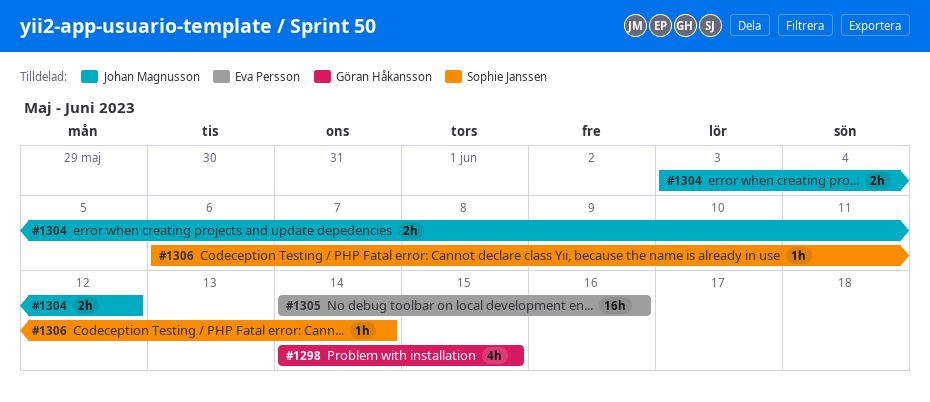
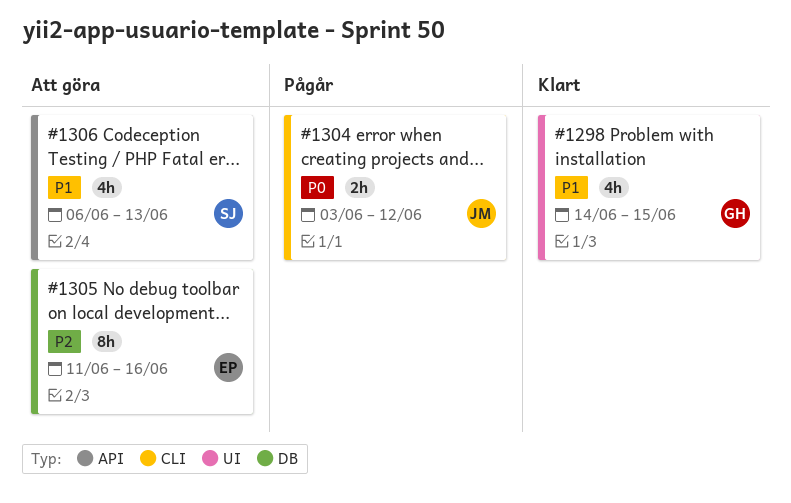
#1305, estimate: 16h -> 8h
#1305, start: Jun 14 -> Jun 11
#1306, estimate: 1h -> 4h
#1306, due: Jun 14 -> Jun 13

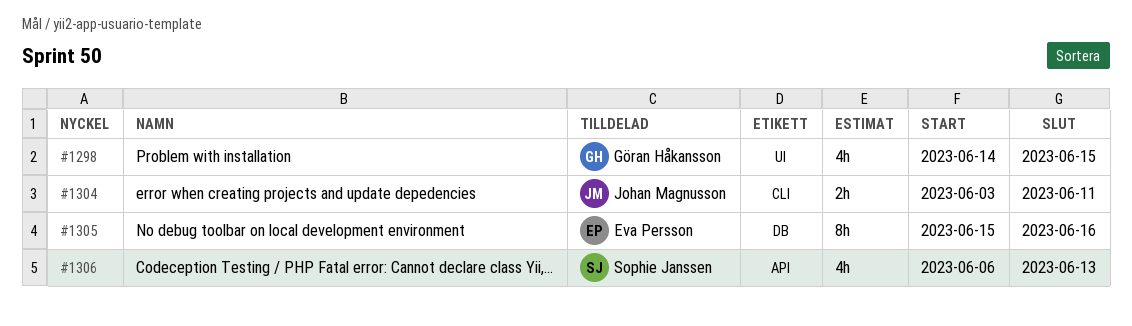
#1304, due: Jun 12 -> Jun 11
#1305, start: Jun 11 -> Jun 15

